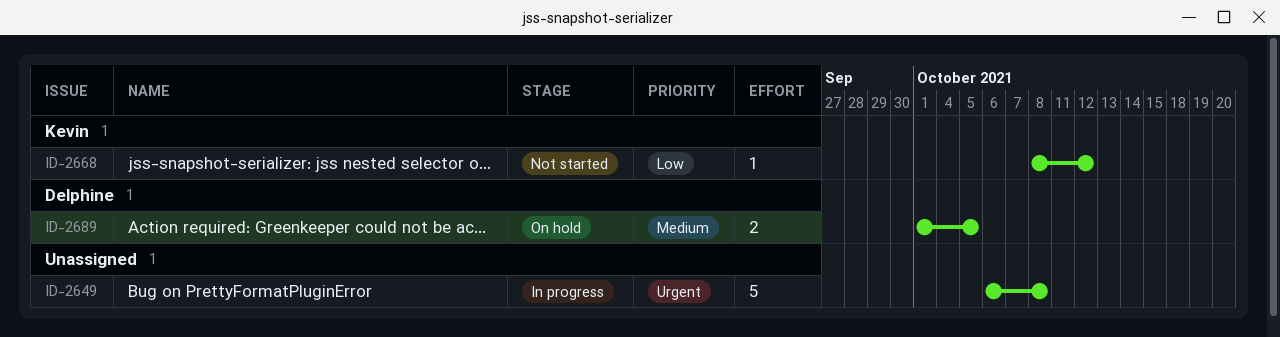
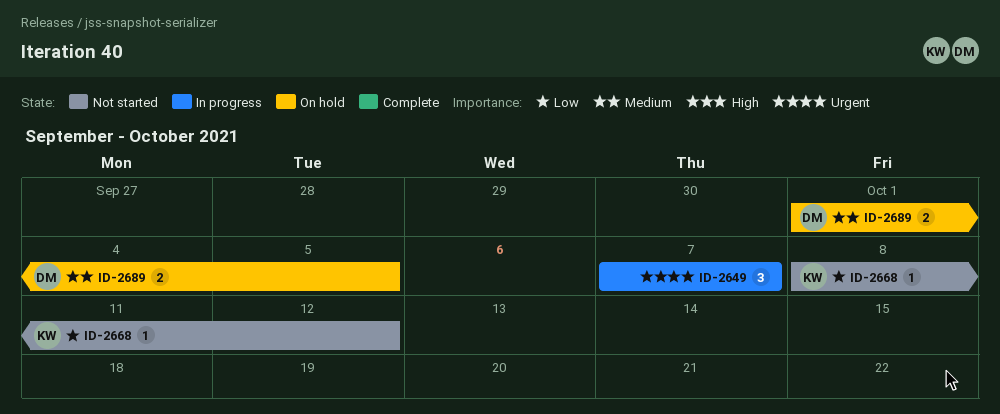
ID-2649, estimate: 5 -> 3
ID-2649, start: Oct 6 -> Oct 7
ID-2649, due: Oct 8 -> Oct 7

